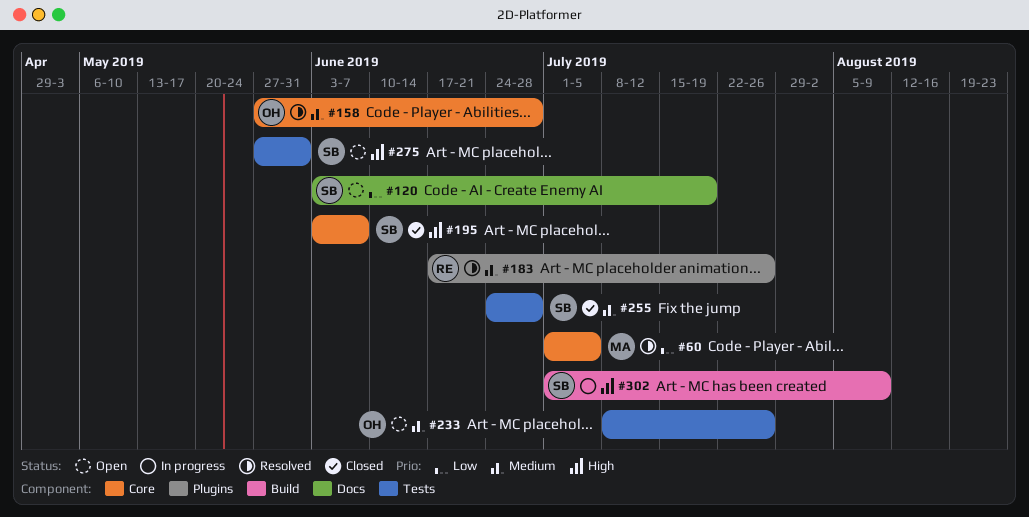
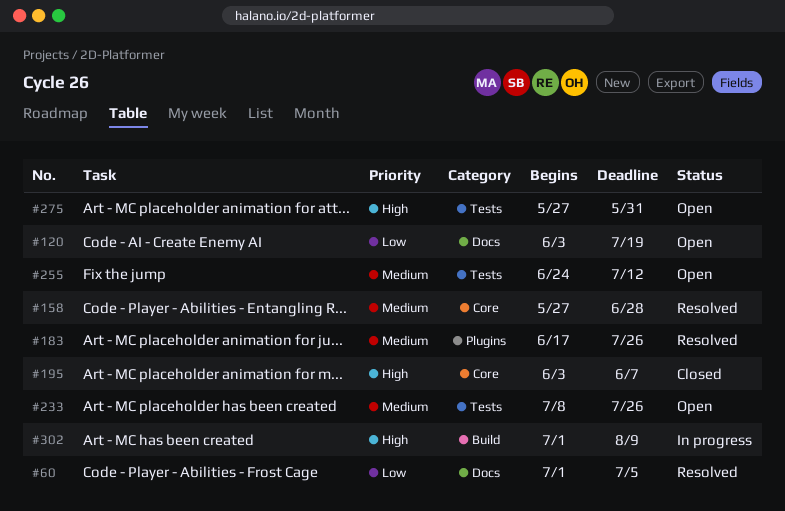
#60, label: Core -> Docs
#255, status: Closed -> Open
#255, due: Jun 28 -> Jul 12

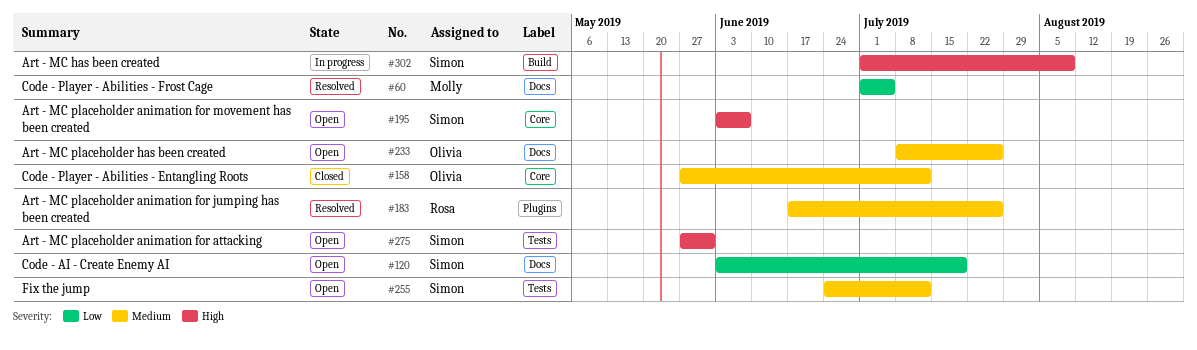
#158, status: Resolved -> Closed
#158, due: Jun 28 -> Jul 12
#195, status: Closed -> Open
#233, label: Tests -> Docs

